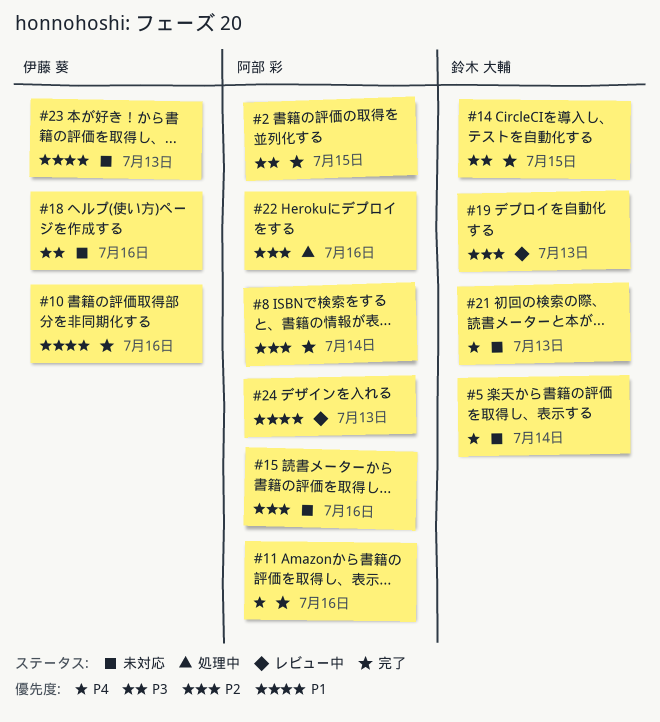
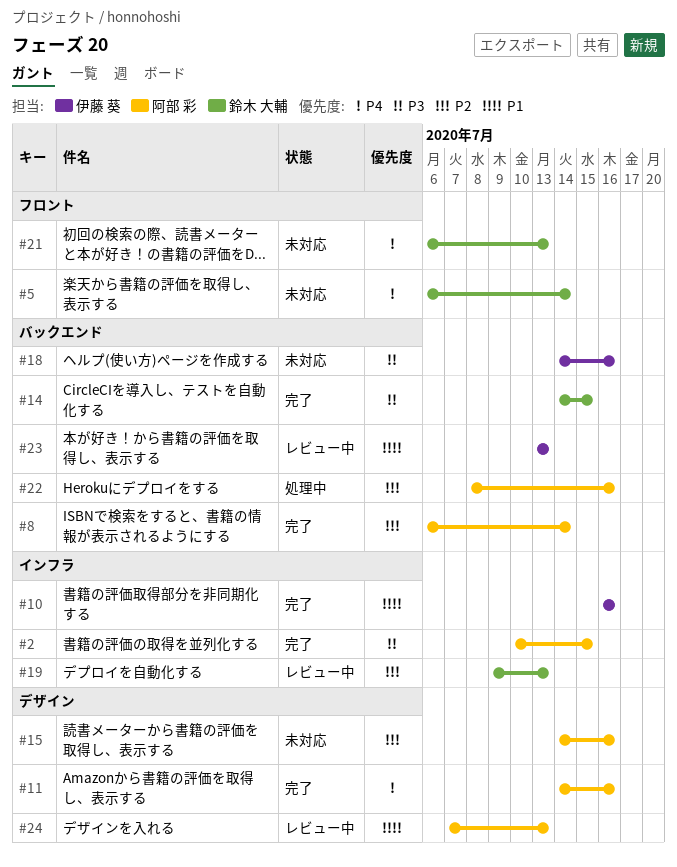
#23, status: 未対応 -> レビュー中

